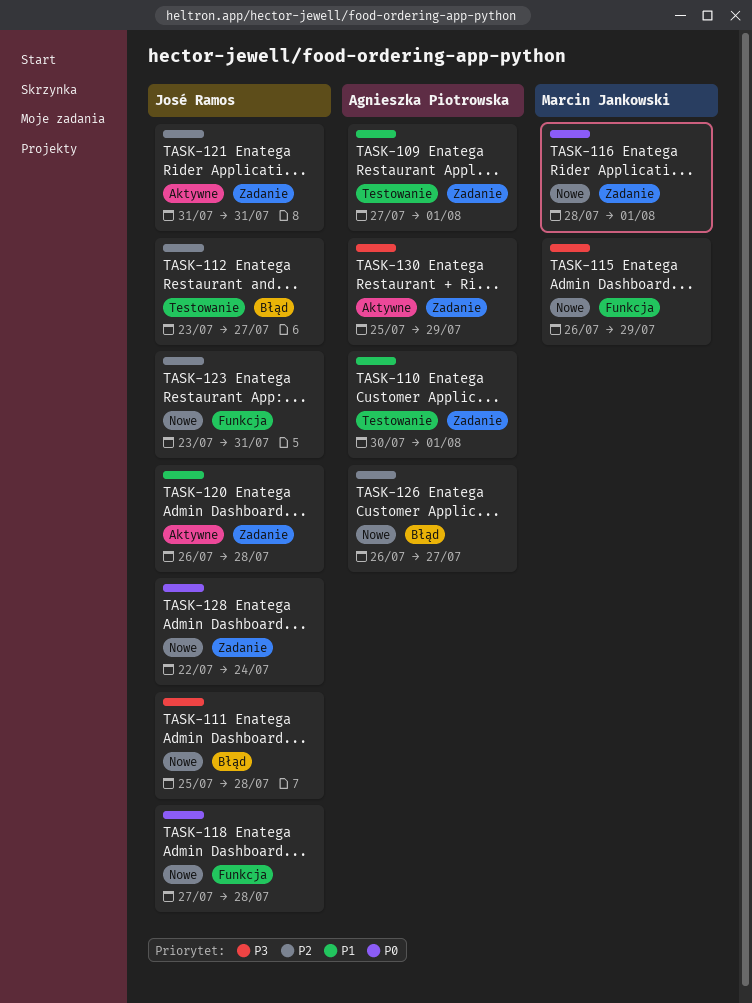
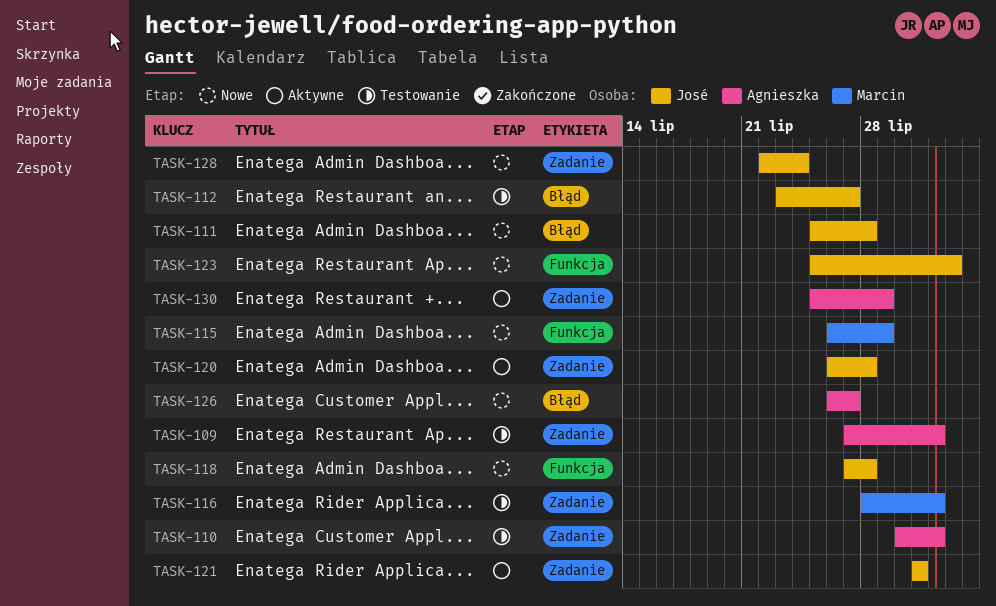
TASK-116, status: Nowe -> Testowanie
TASK-123, start: Jul 23 -> Jul 25
TASK-123, due: Jul 31 -> Aug 2

